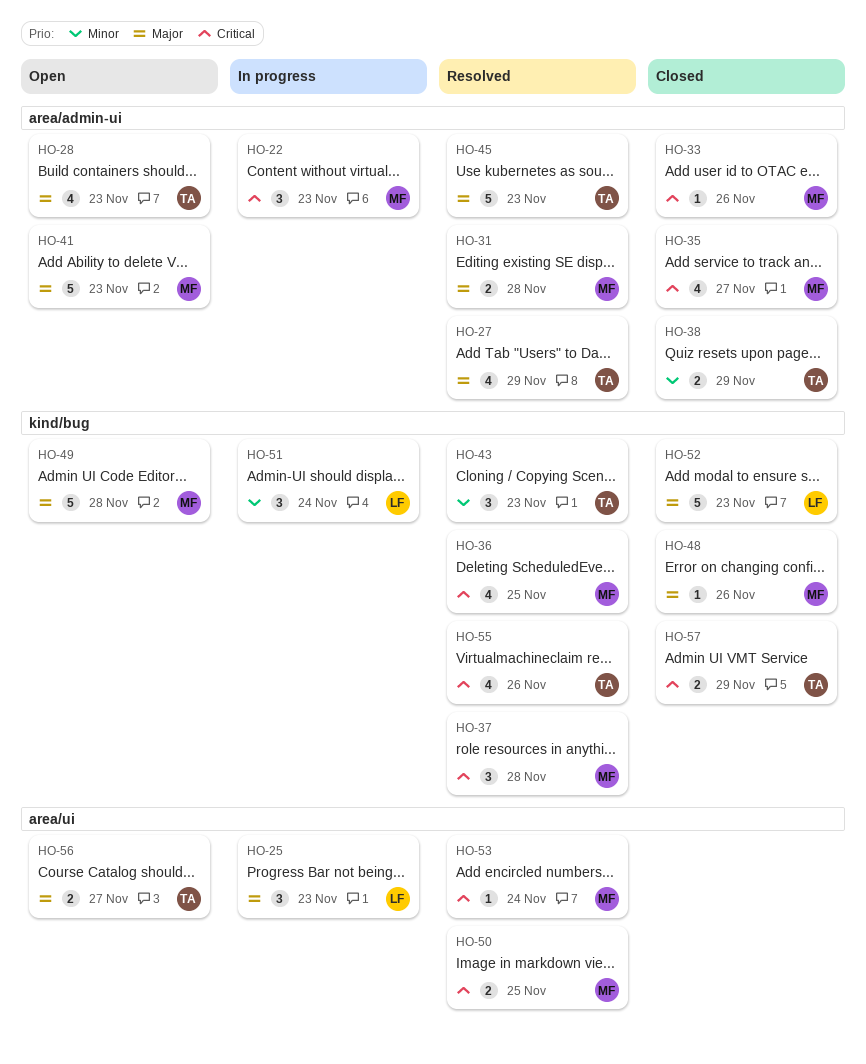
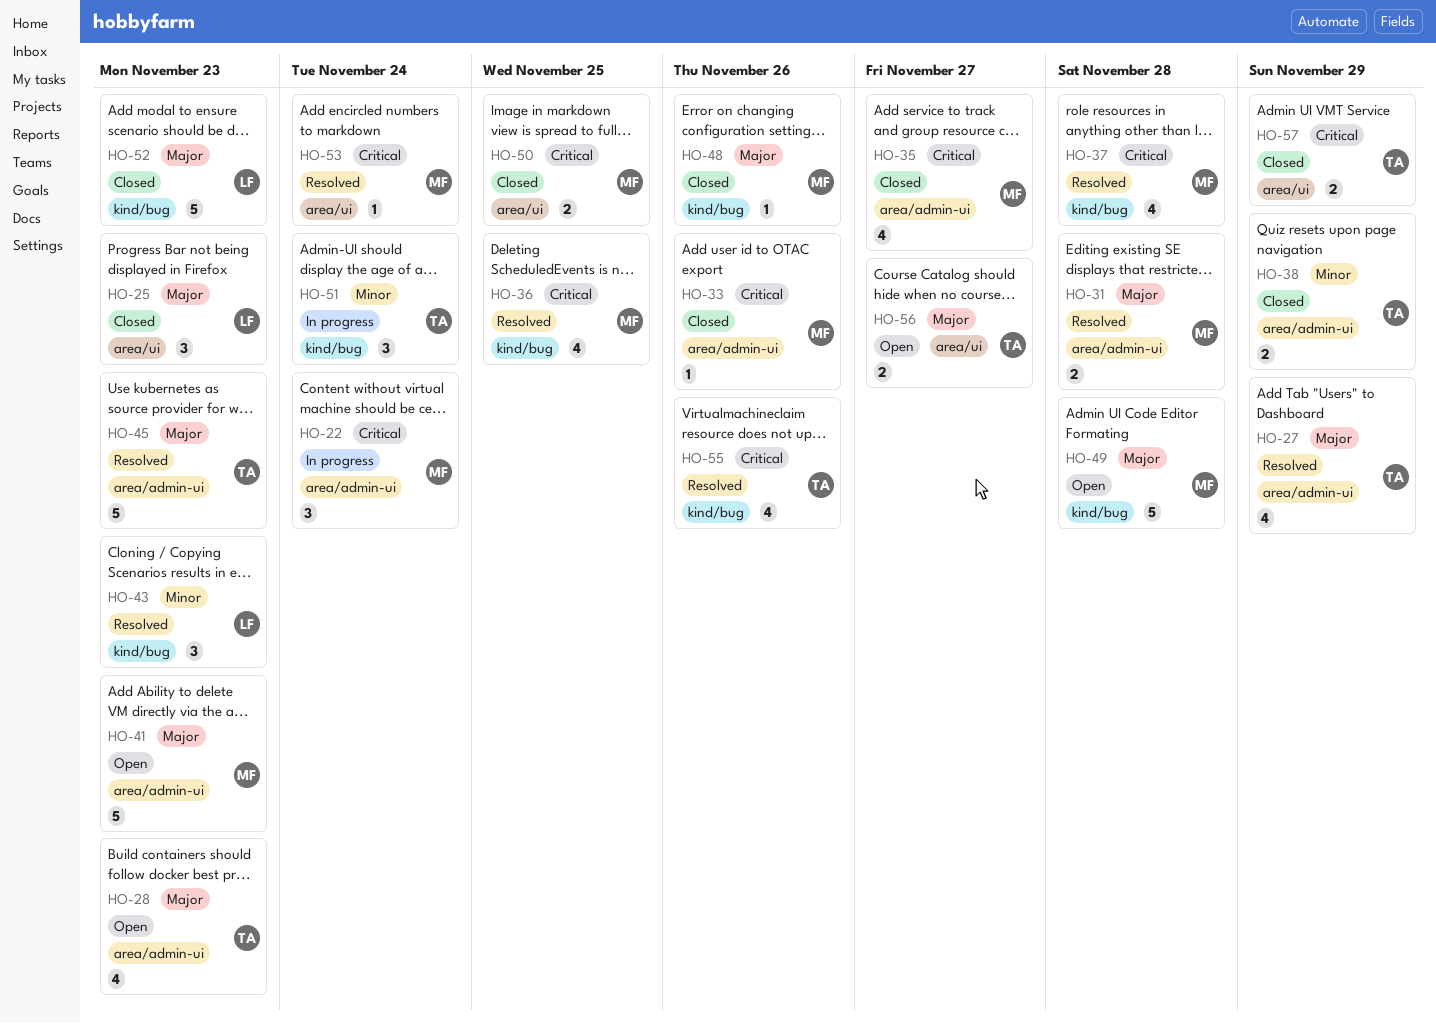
HO-22, due: Nov 23 -> Nov 24
HO-25, status: In progress -> Closed
HO-37, estimate: 3 -> 4
HO-43, owner: TA -> LF
HO-50, status: Resolved -> Closed
HO-51, owner: LF -> TA
HO-57, label: kind/bug -> area/ui

